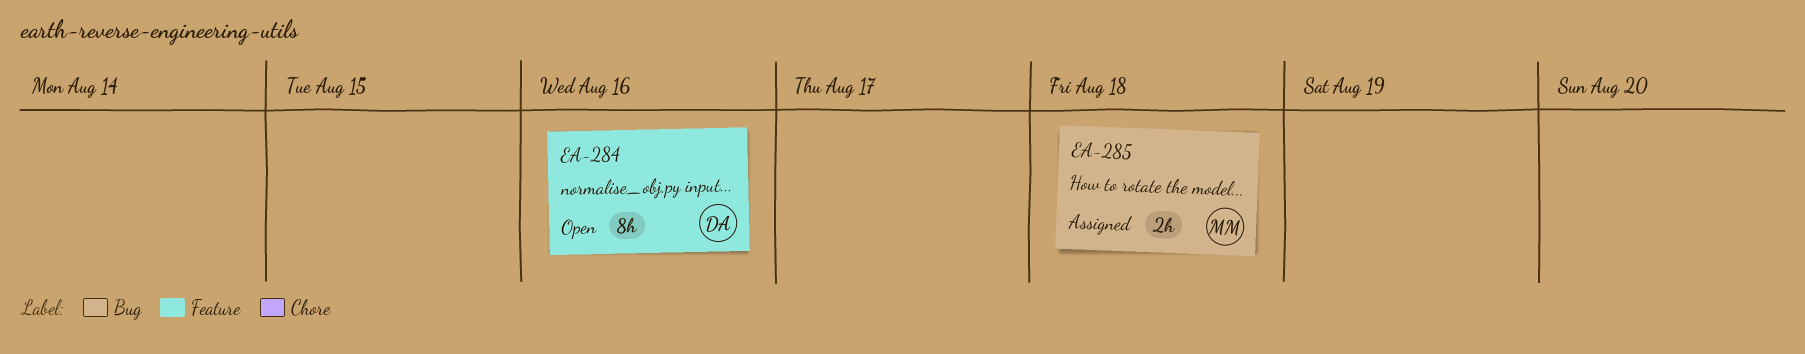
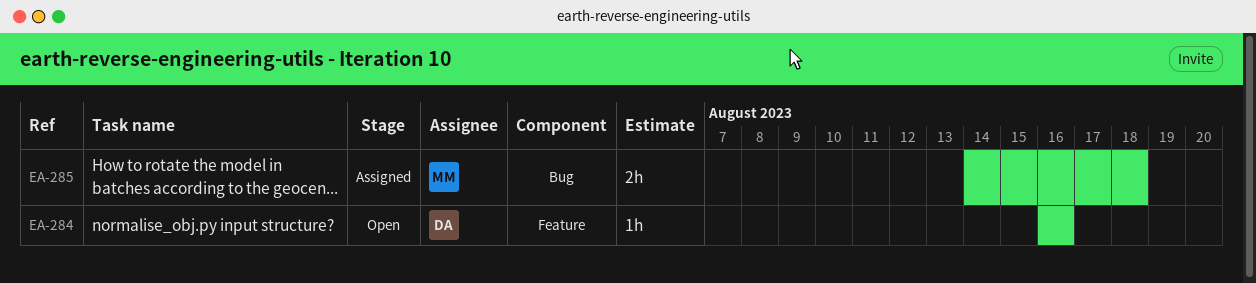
EA-284, estimate: 8h -> 1h

